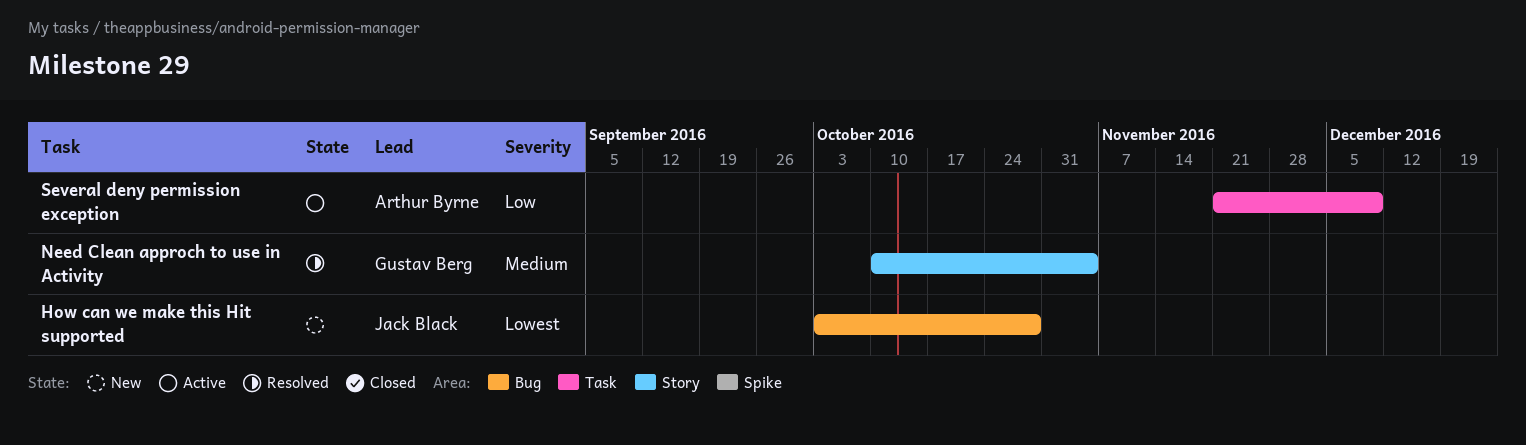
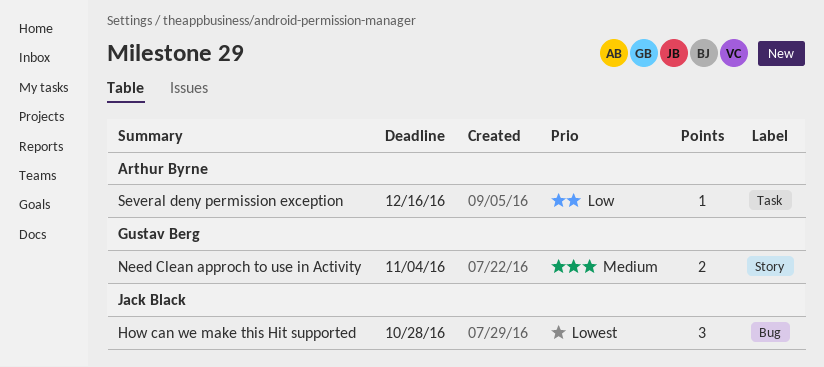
Several deny permission exception, due: Dec 9 -> Dec 16

